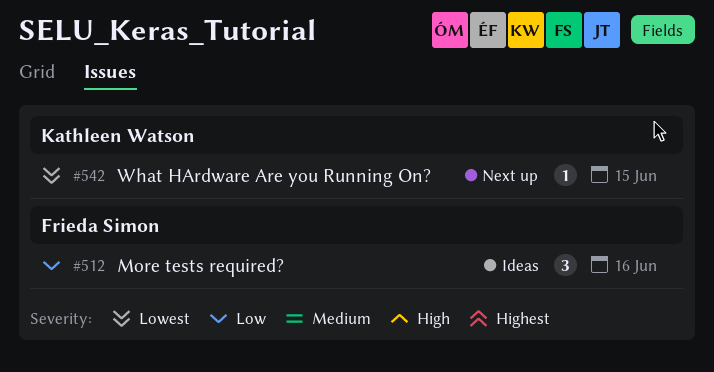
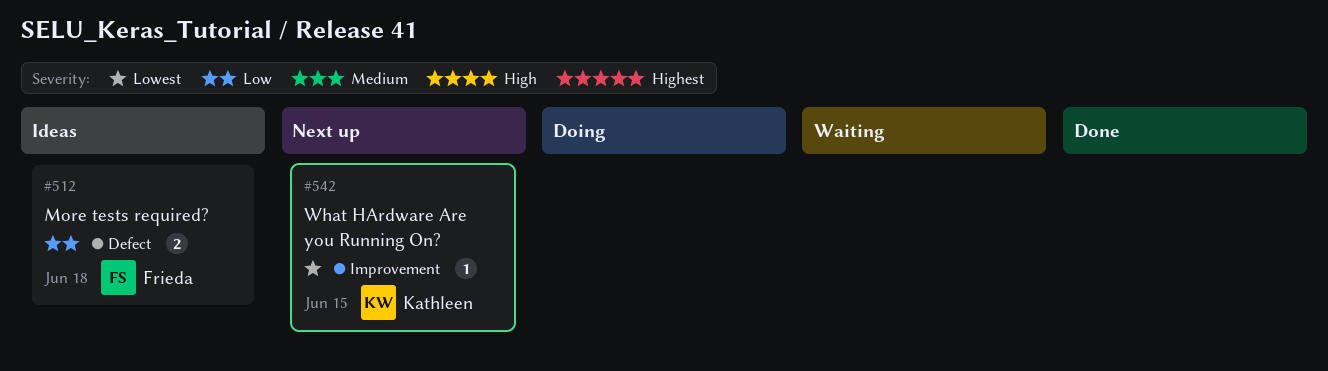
#512, estimate: 3 -> 2
#512, due: Jun 16 -> Jun 18

